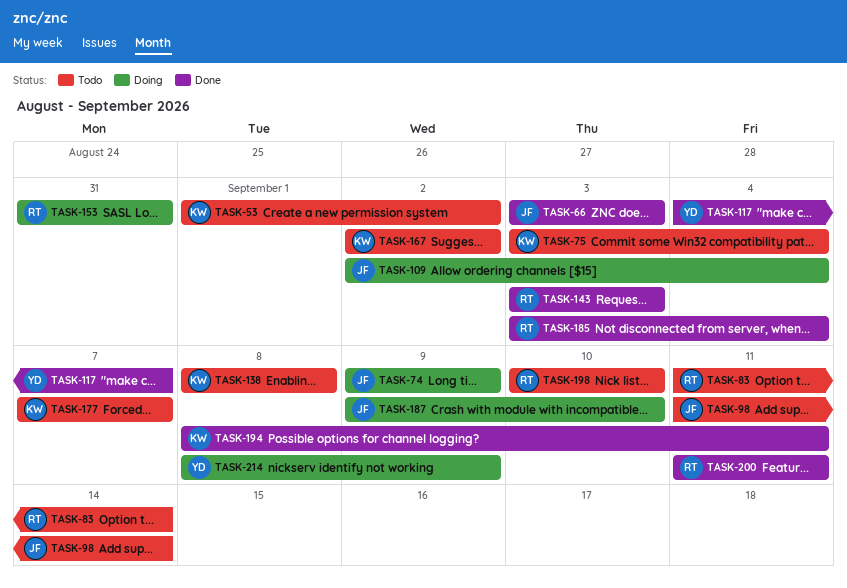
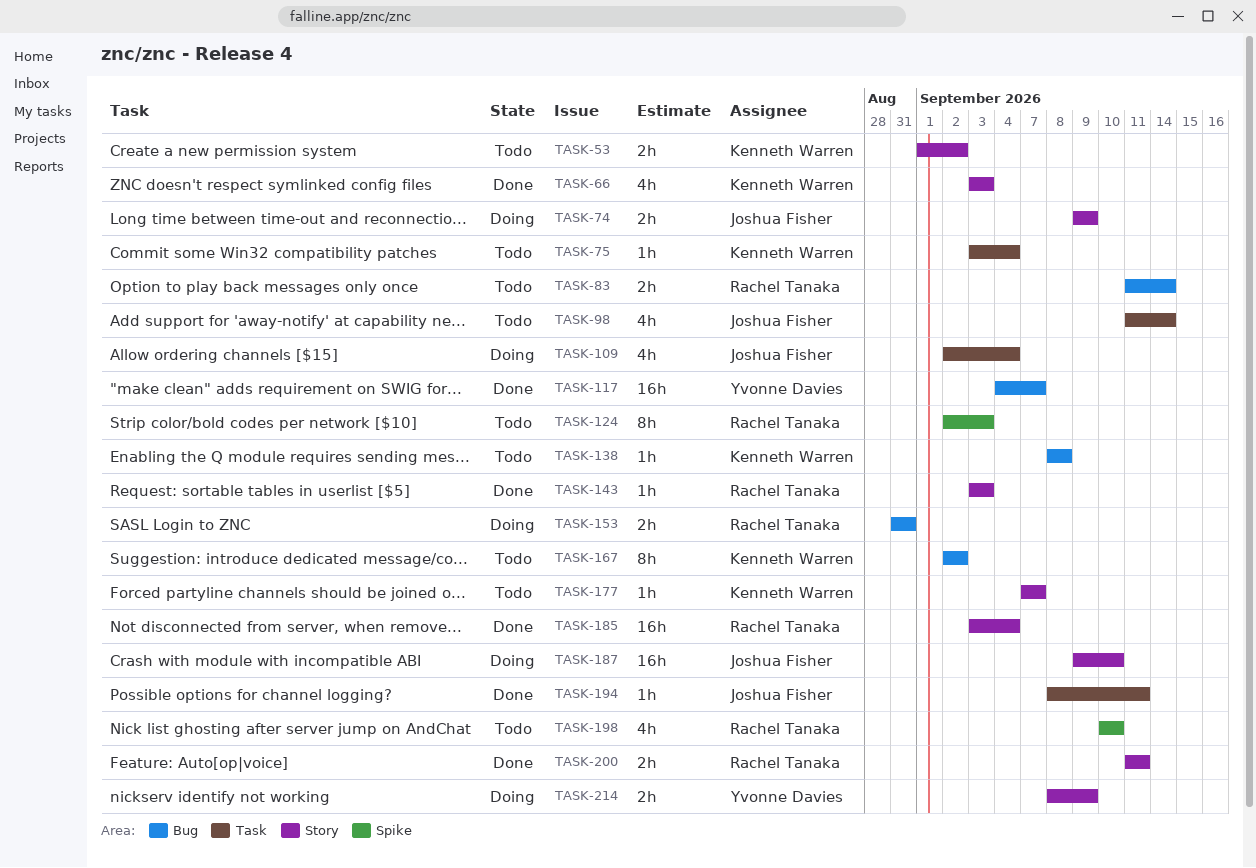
TASK-66, owner: Joshua Fisher -> Kenneth Warren
TASK-124: none -> present
TASK-194, owner: Kenneth Warren -> Joshua Fisher

